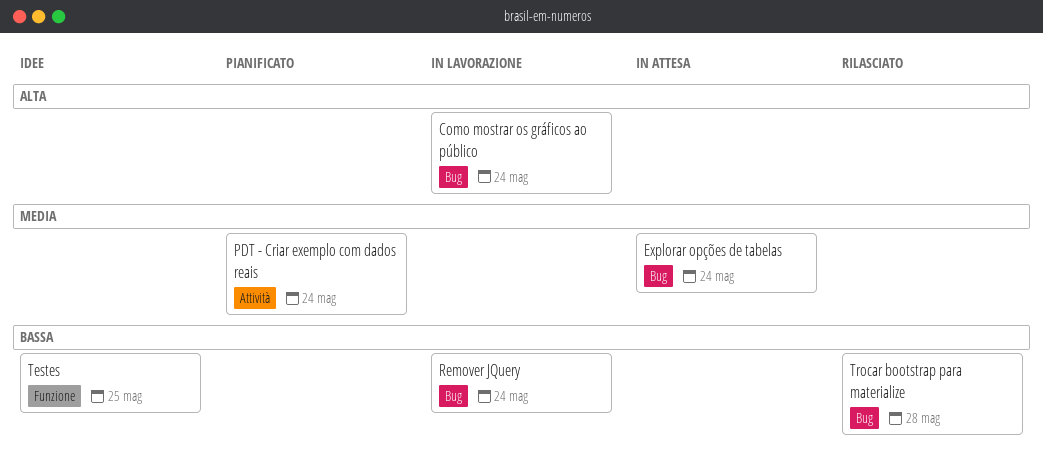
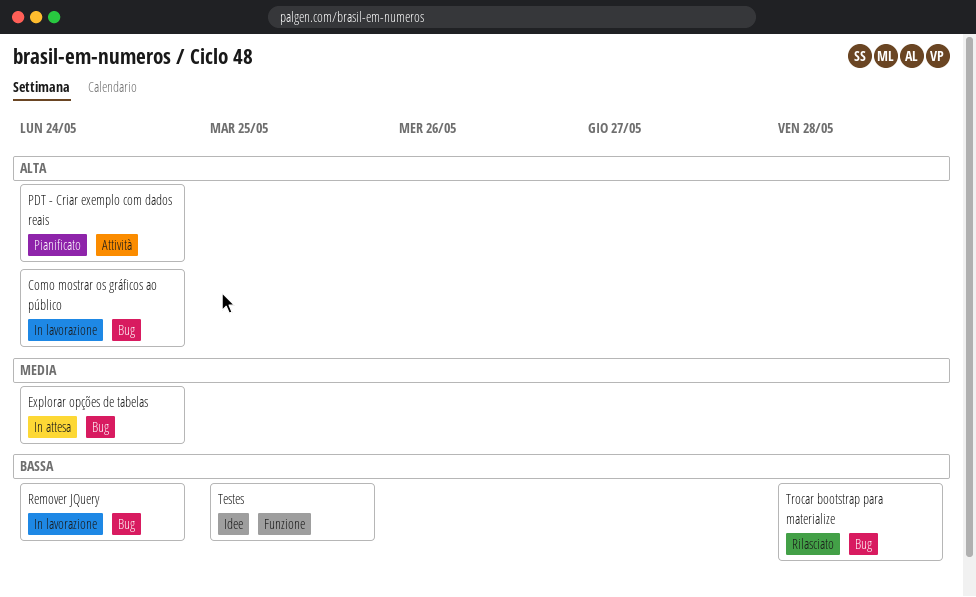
PDT - Criar exemplo com dados reais, priority: Media -> Alta

